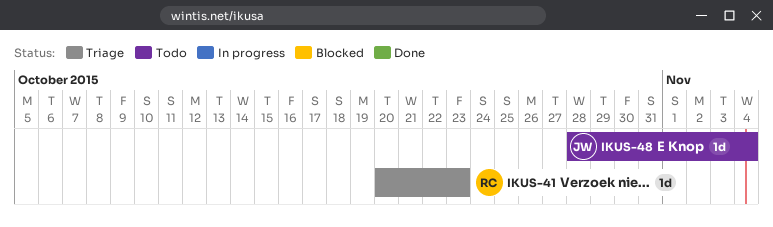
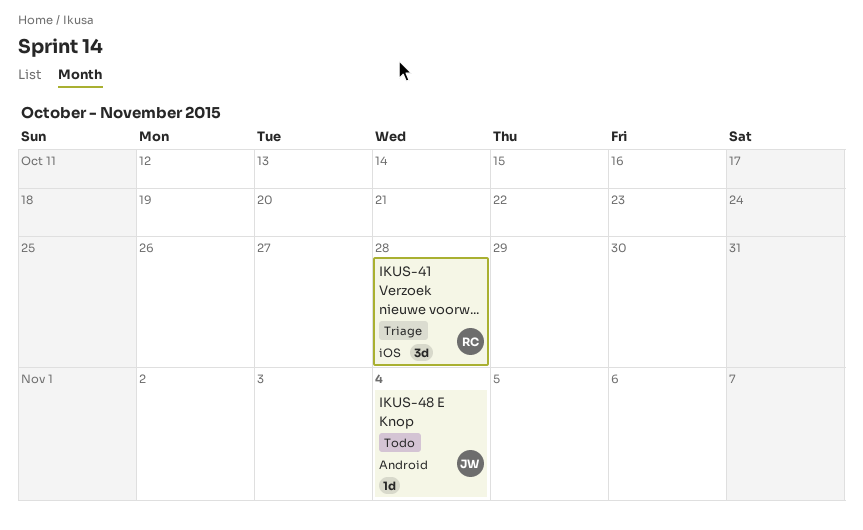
IKUS-41, estimate: 1d -> 3d
IKUS-41, due: Oct 23 -> Oct 28

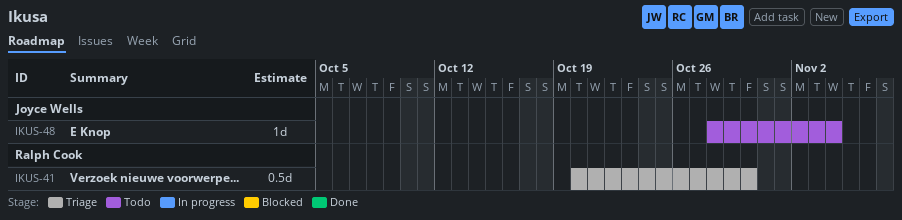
IKUS-41, estimate: 3d -> 0.5d
IKUS-41, due: Oct 28 -> Oct 30

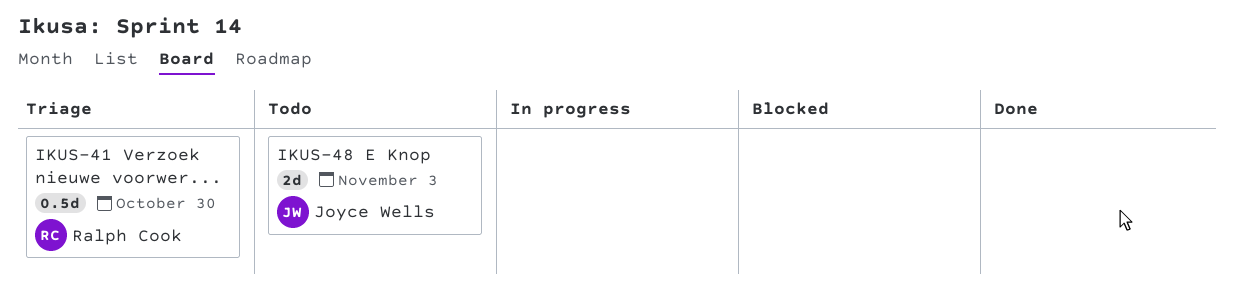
IKUS-48, estimate: 1d -> 2d
IKUS-48, due: Nov 4 -> Nov 3

